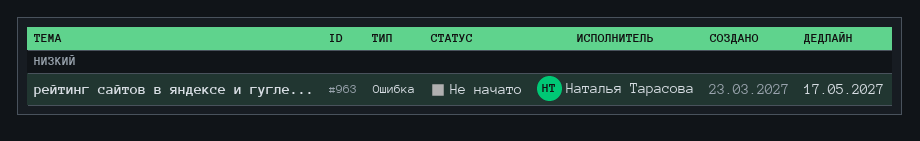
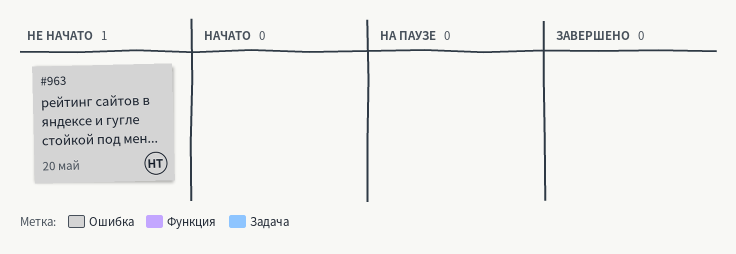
#963, due: May 17 -> May 20

